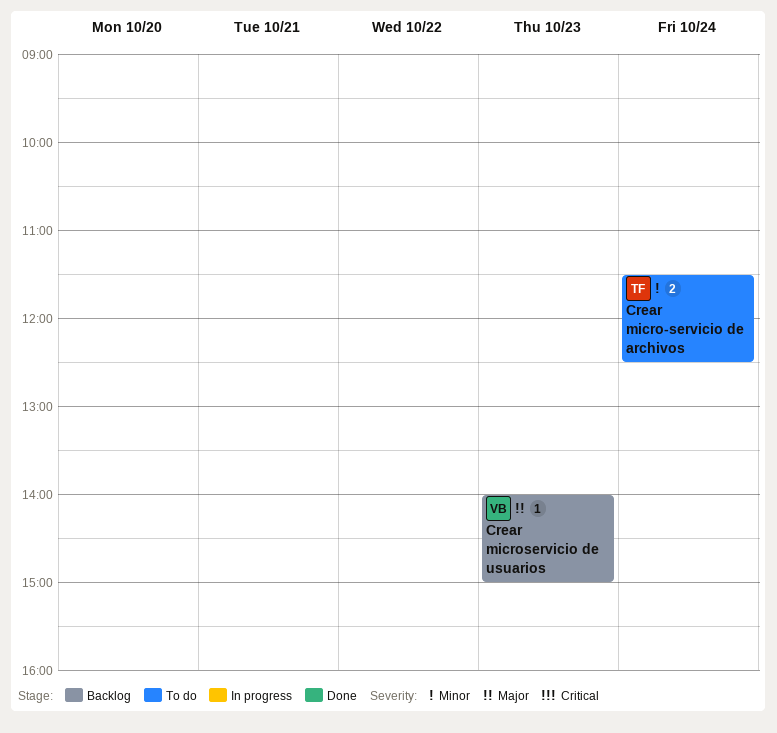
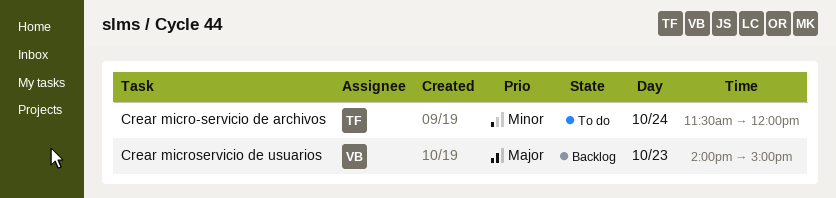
Crear micro-servicio de archivos, ends: 12:30 -> 12:00

